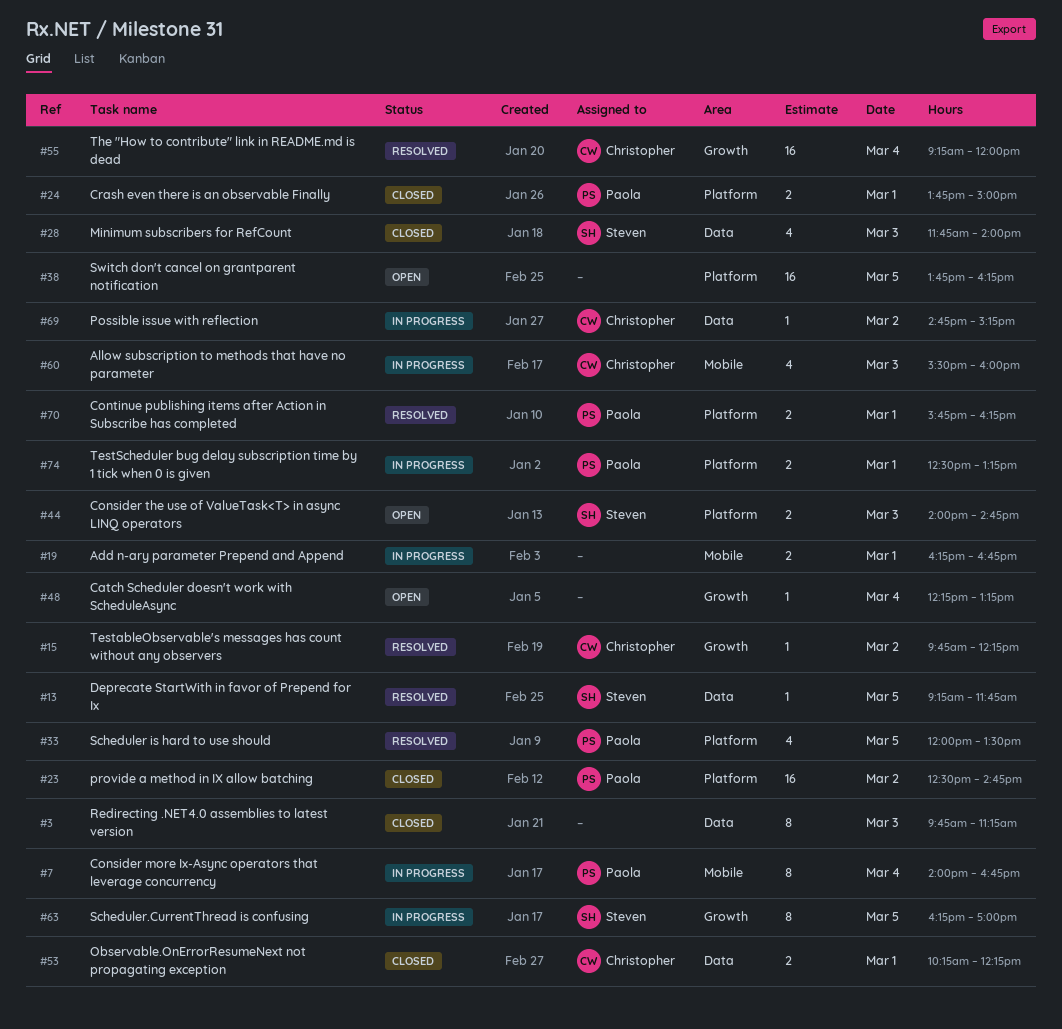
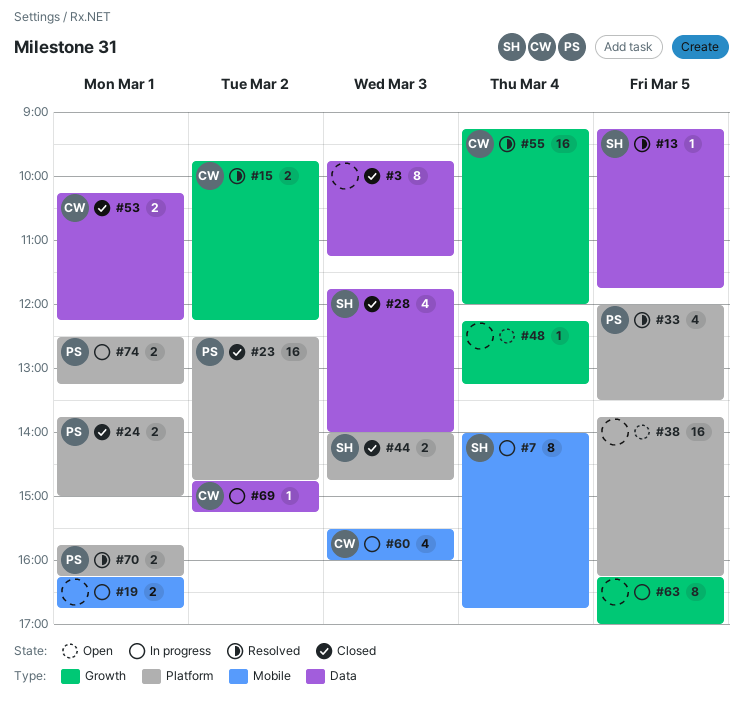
#7, owner: Paola -> Steven
#15, estimate: 1 -> 2
#44, status: Open -> Closed
#63, owner: Steven -> none

